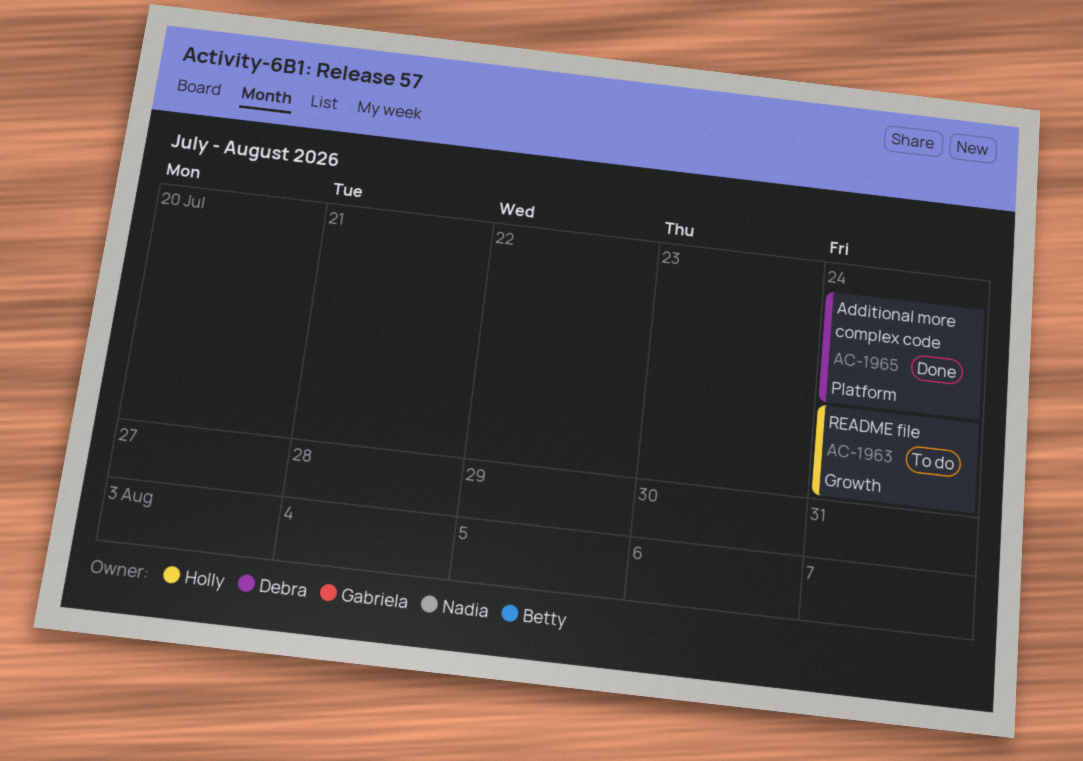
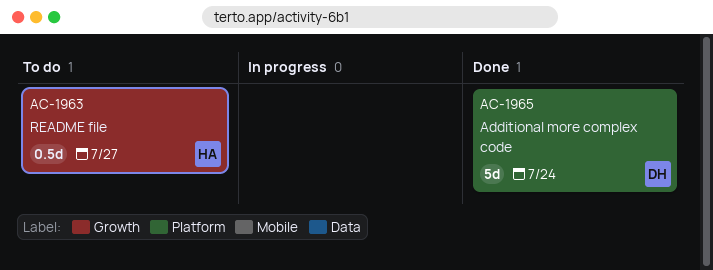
AC-1963, due: Jul 24 -> Jul 27

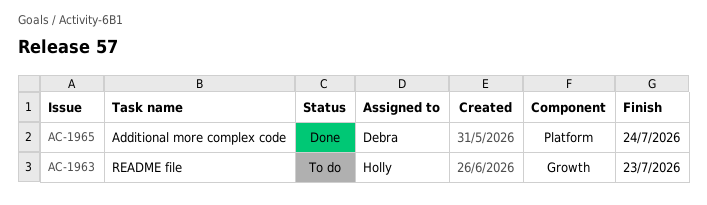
AC-1963, due: Jul 27 -> Jul 23

